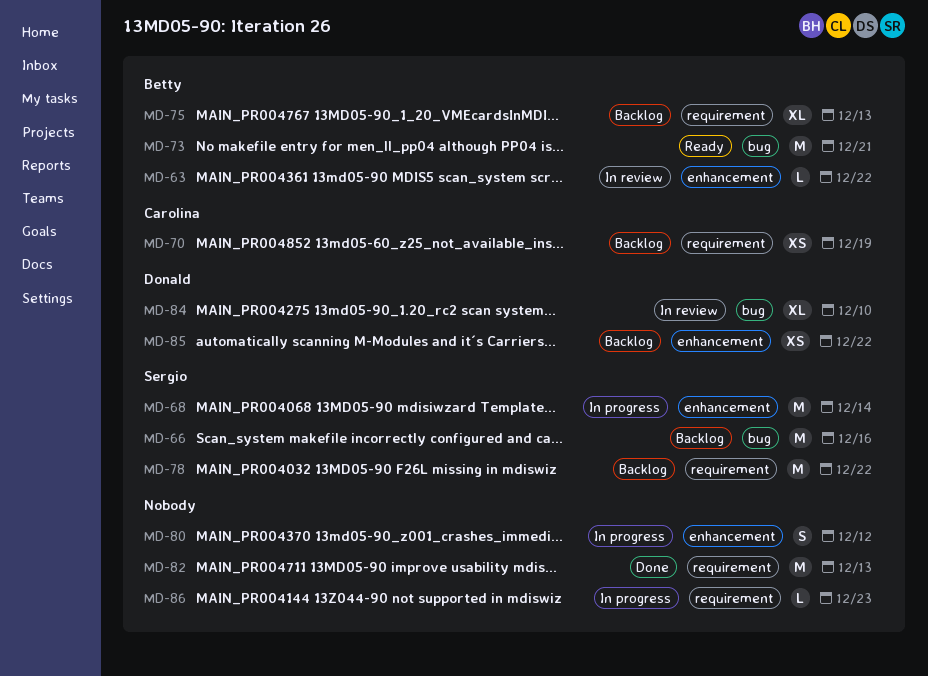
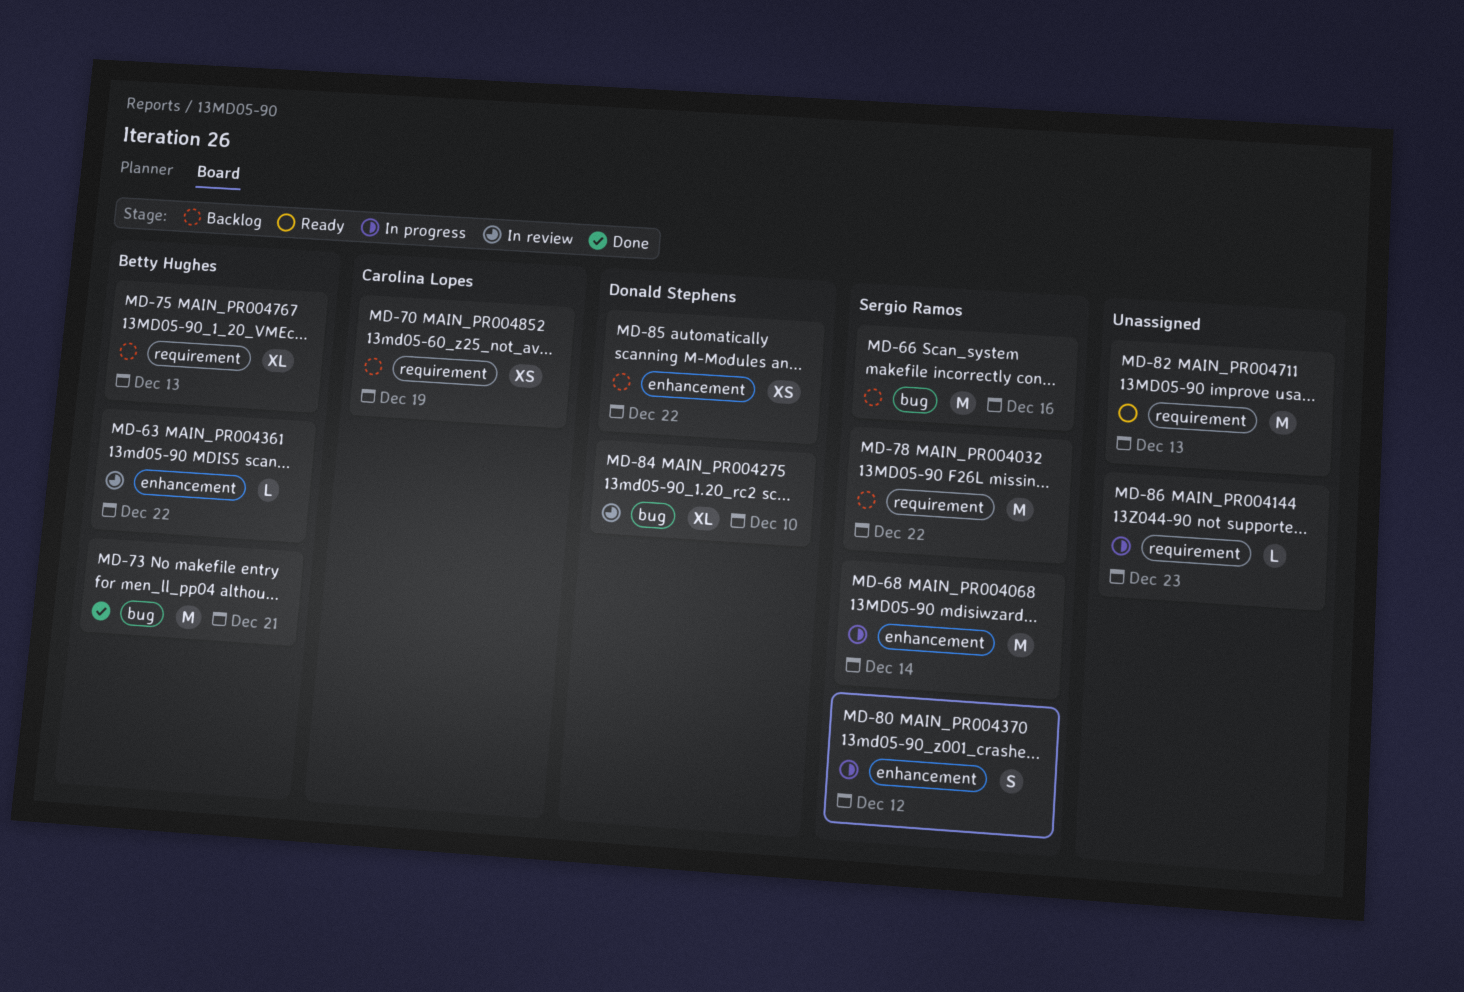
MD-73, status: Ready -> Done
MD-80, owner: none -> Sergio Ramos
MD-82, status: Done -> Ready

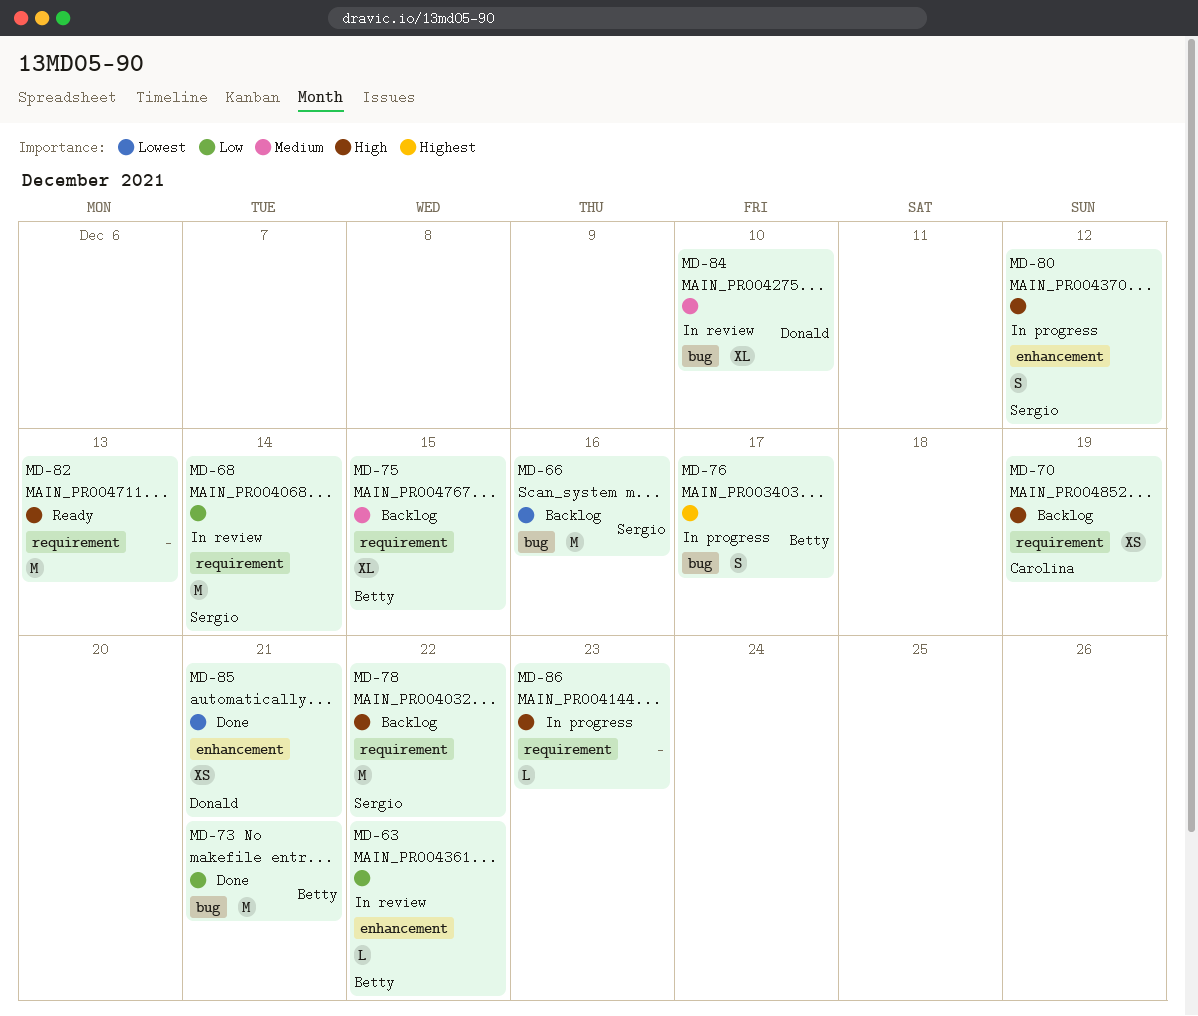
MD-68, status: In progress -> In review
MD-68, label: enhancement -> requirement
MD-75, due: Dec 13 -> Dec 15
MD-76: none -> present
MD-85, status: Backlog -> Done
MD-85, due: Dec 22 -> Dec 21

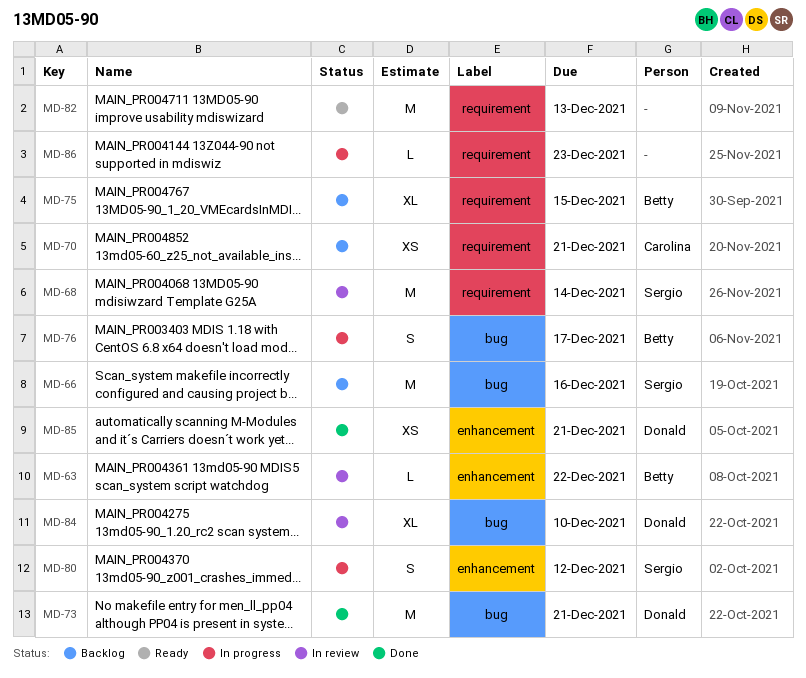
MD-70, due: Dec 19 -> Dec 21
MD-73, owner: Betty -> Donald
MD-78: present -> none

